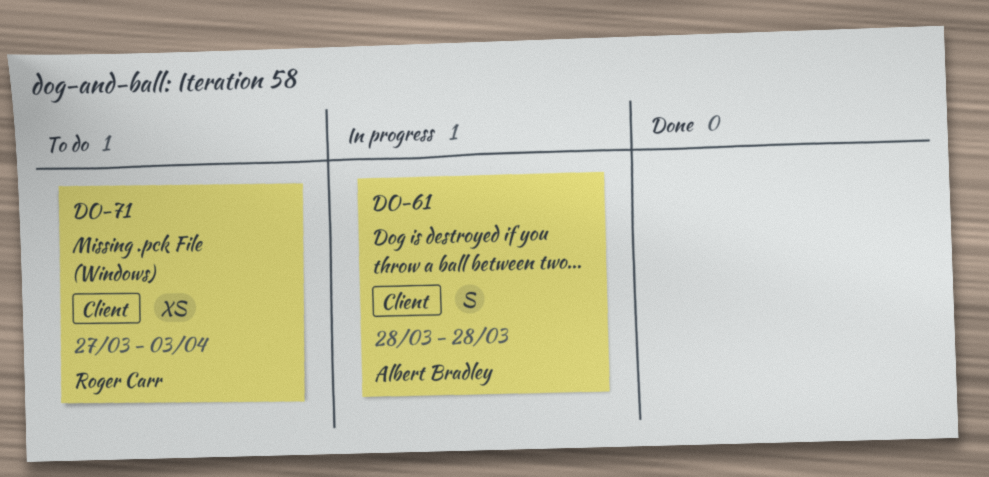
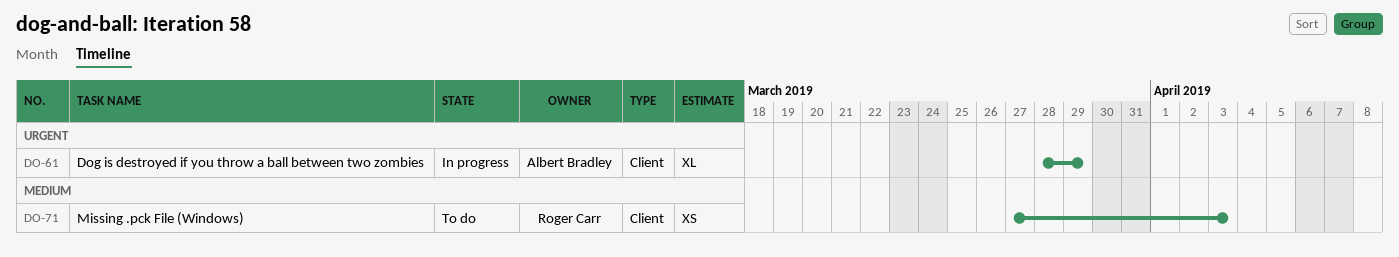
DO-61, estimate: S -> XL
DO-61, due: Mar 28 -> Mar 29

